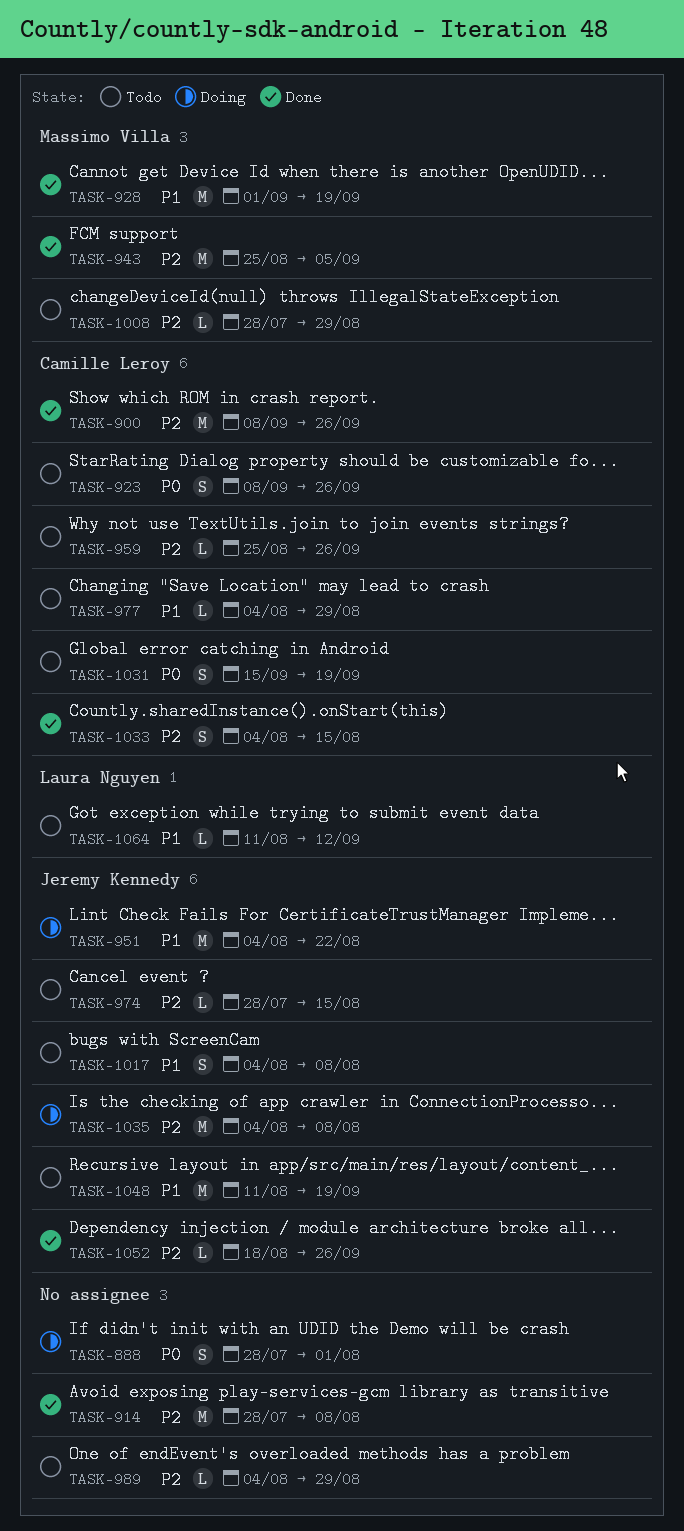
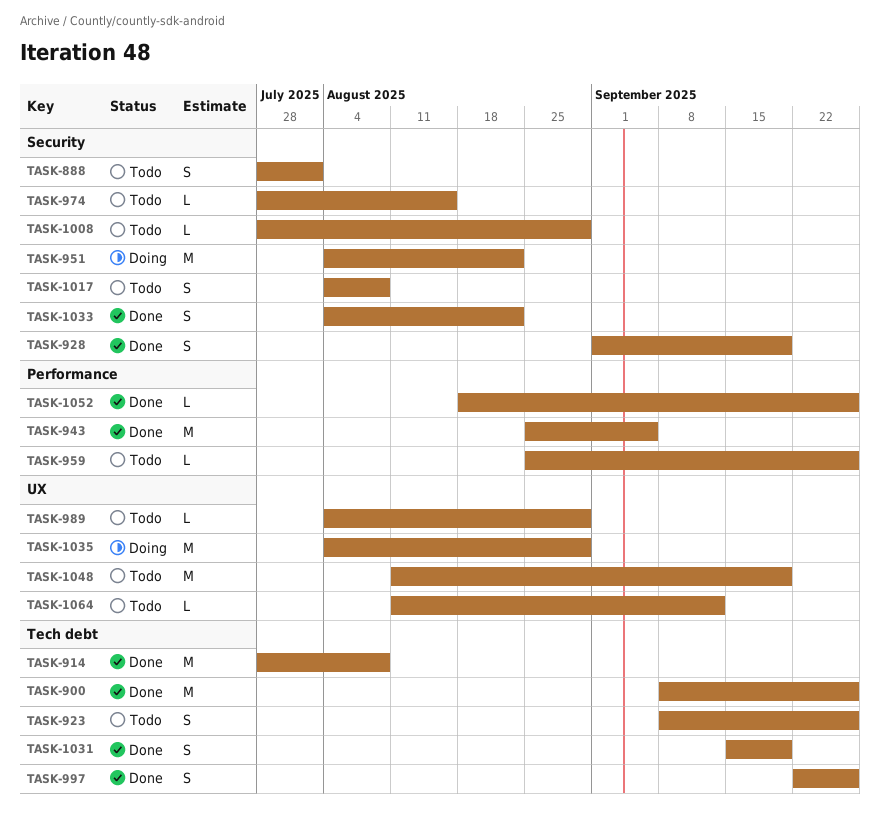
TASK-888, status: Doing -> Todo
TASK-928, estimate: M -> S
TASK-977: present -> none
TASK-997: none -> present
TASK-1031, status: Todo -> Done
TASK-1033, due: Aug 15 -> Aug 22
TASK-1035, due: Aug 8 -> Aug 29

